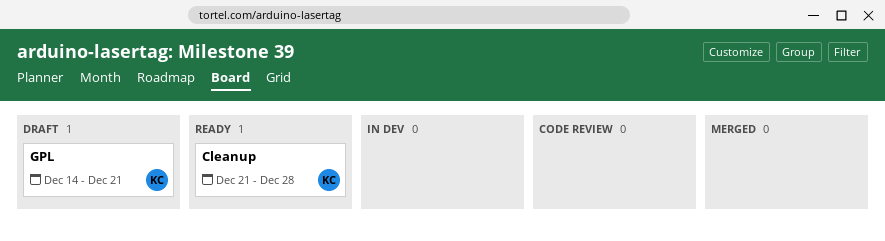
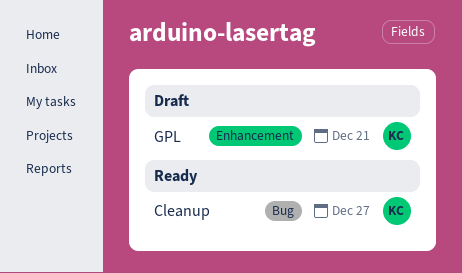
Cleanup, due: Dec 28 -> Dec 27

